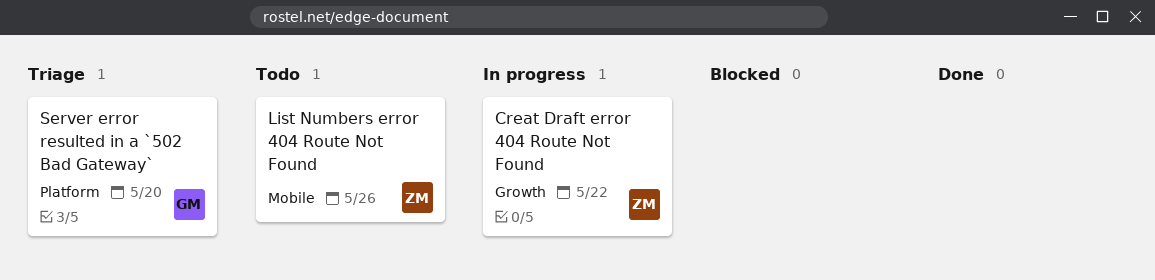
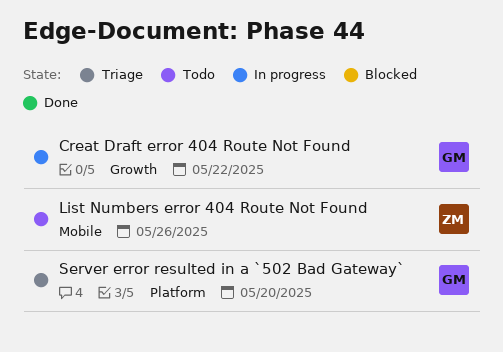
Creat Draft error 404 Route Not Found, owner: ZM -> GM

